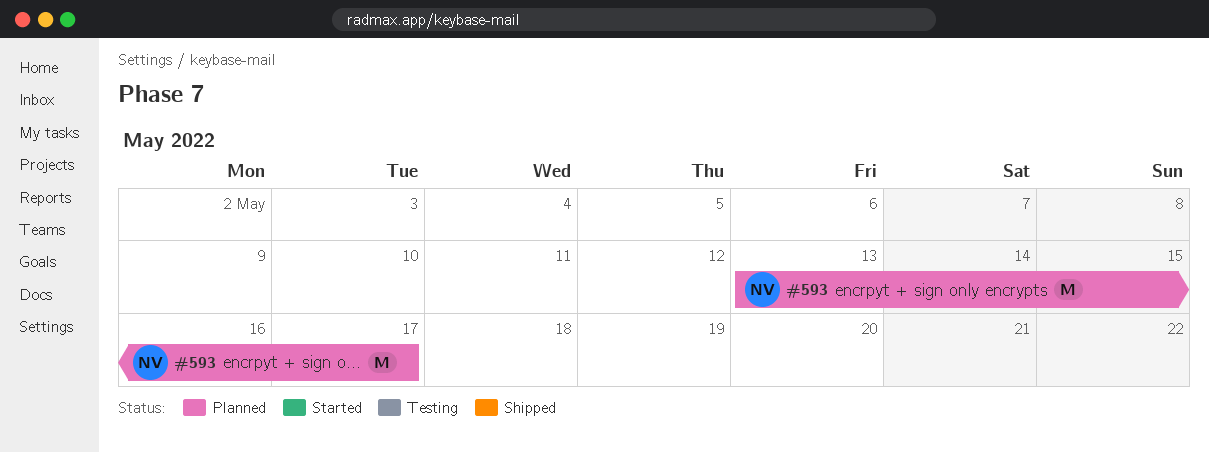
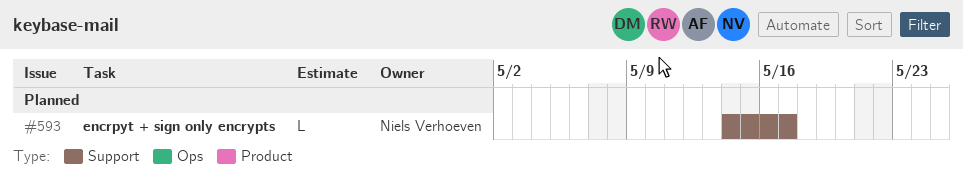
#593, estimate: M -> L
#593, start: May 13 -> May 14

